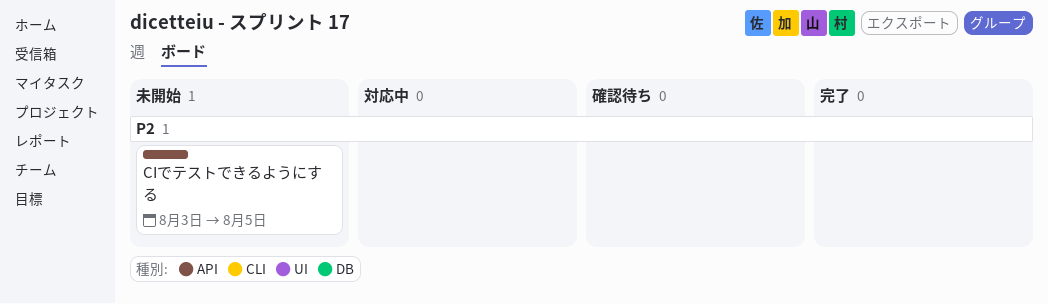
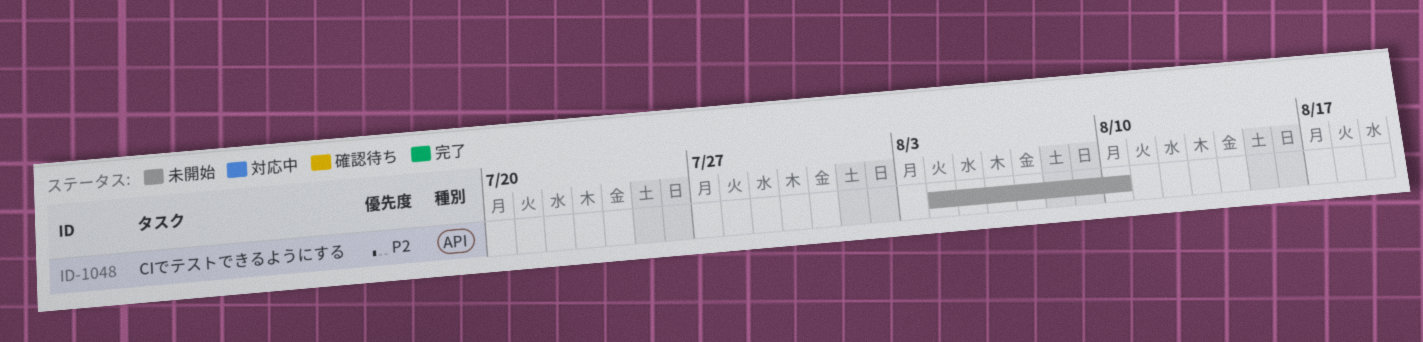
CIでテストできるようにする, start: Aug 3 -> Aug 4
CIでテストできるようにする, due: Aug 5 -> Aug 10

